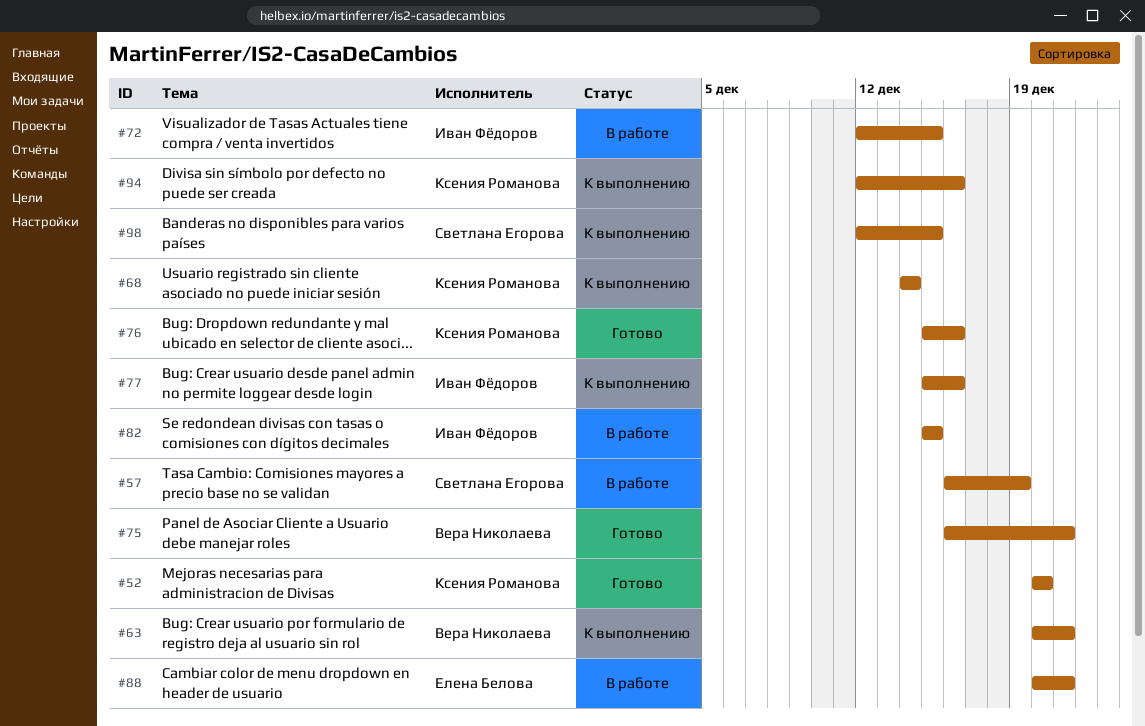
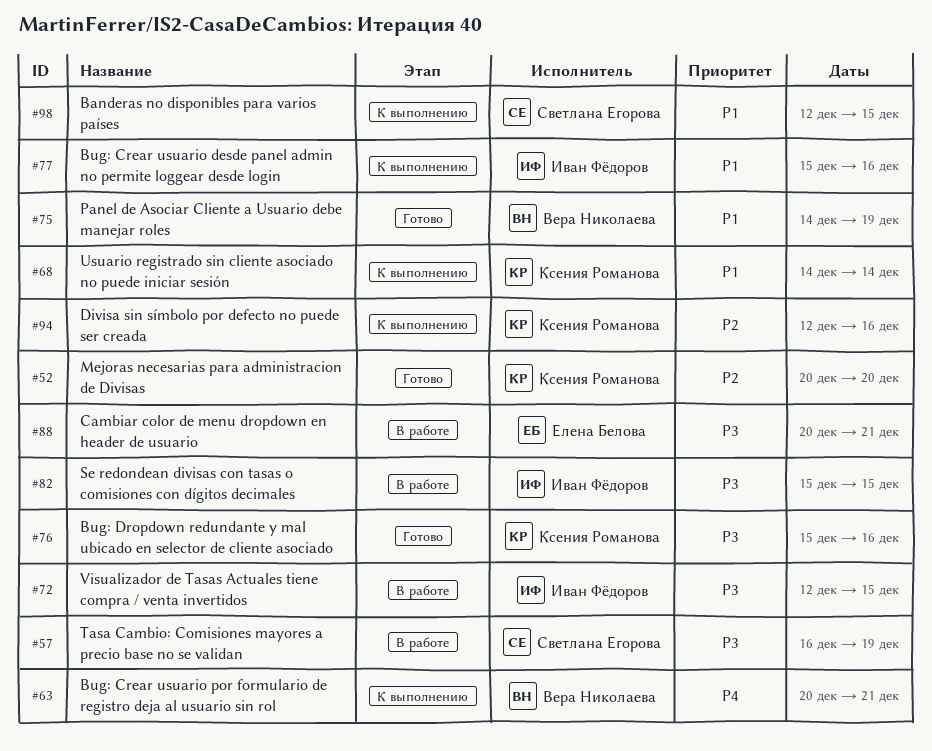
#75, start: Dec 16 -> Dec 14
#75, due: Dec 21 -> Dec 19

